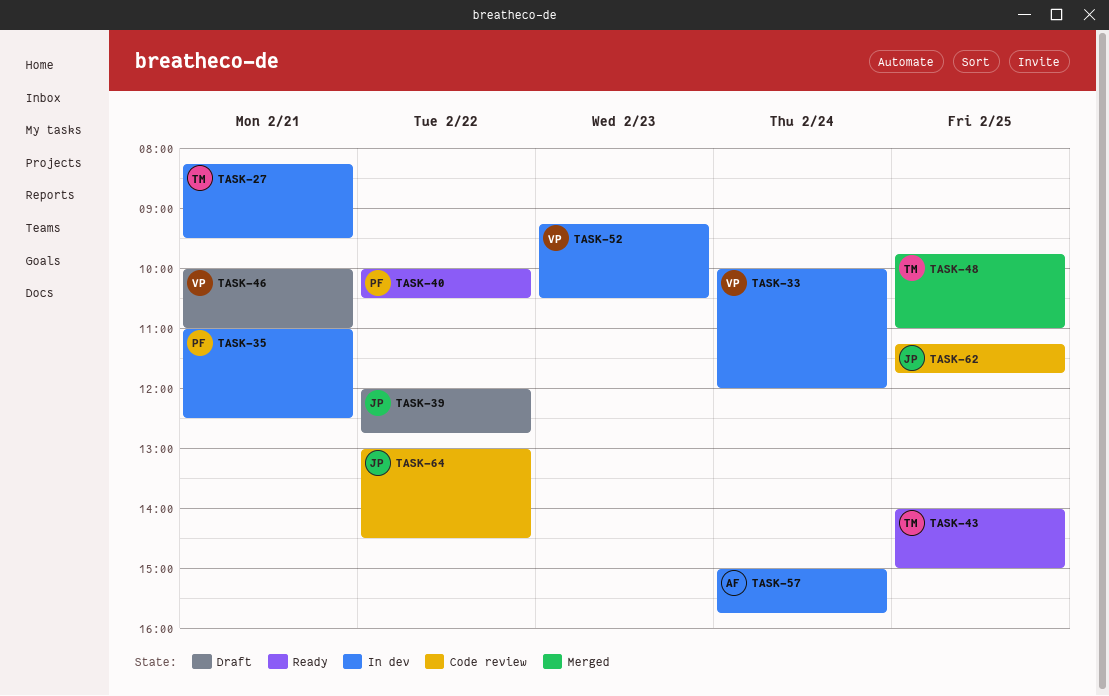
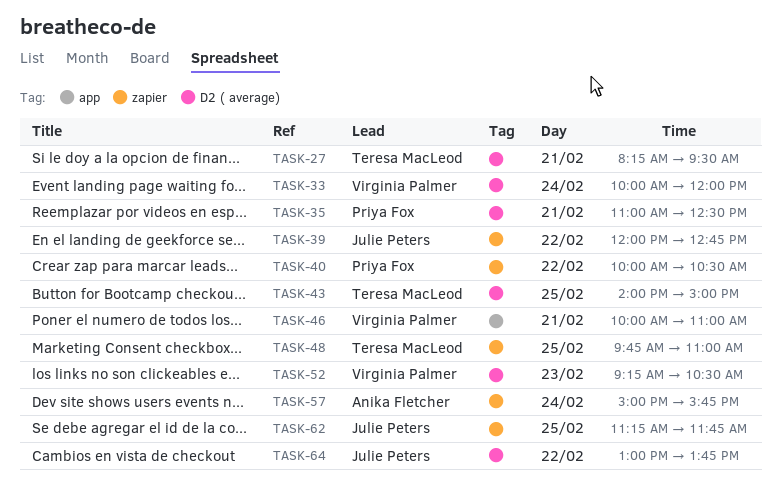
TASK-64, ends: 14:30 -> 13:45

